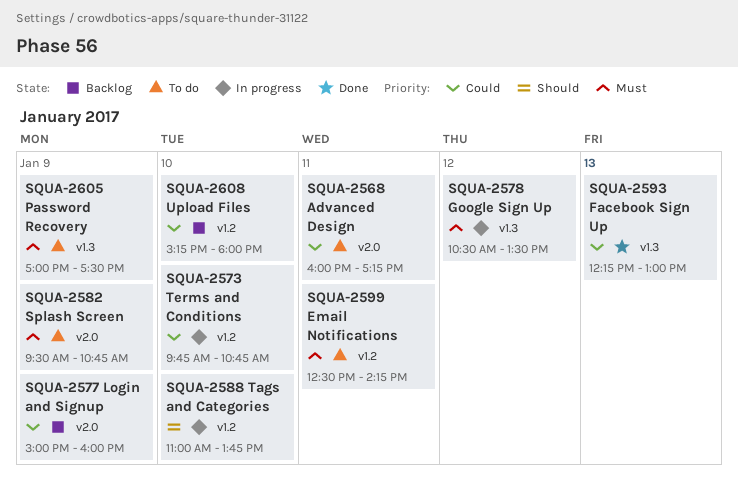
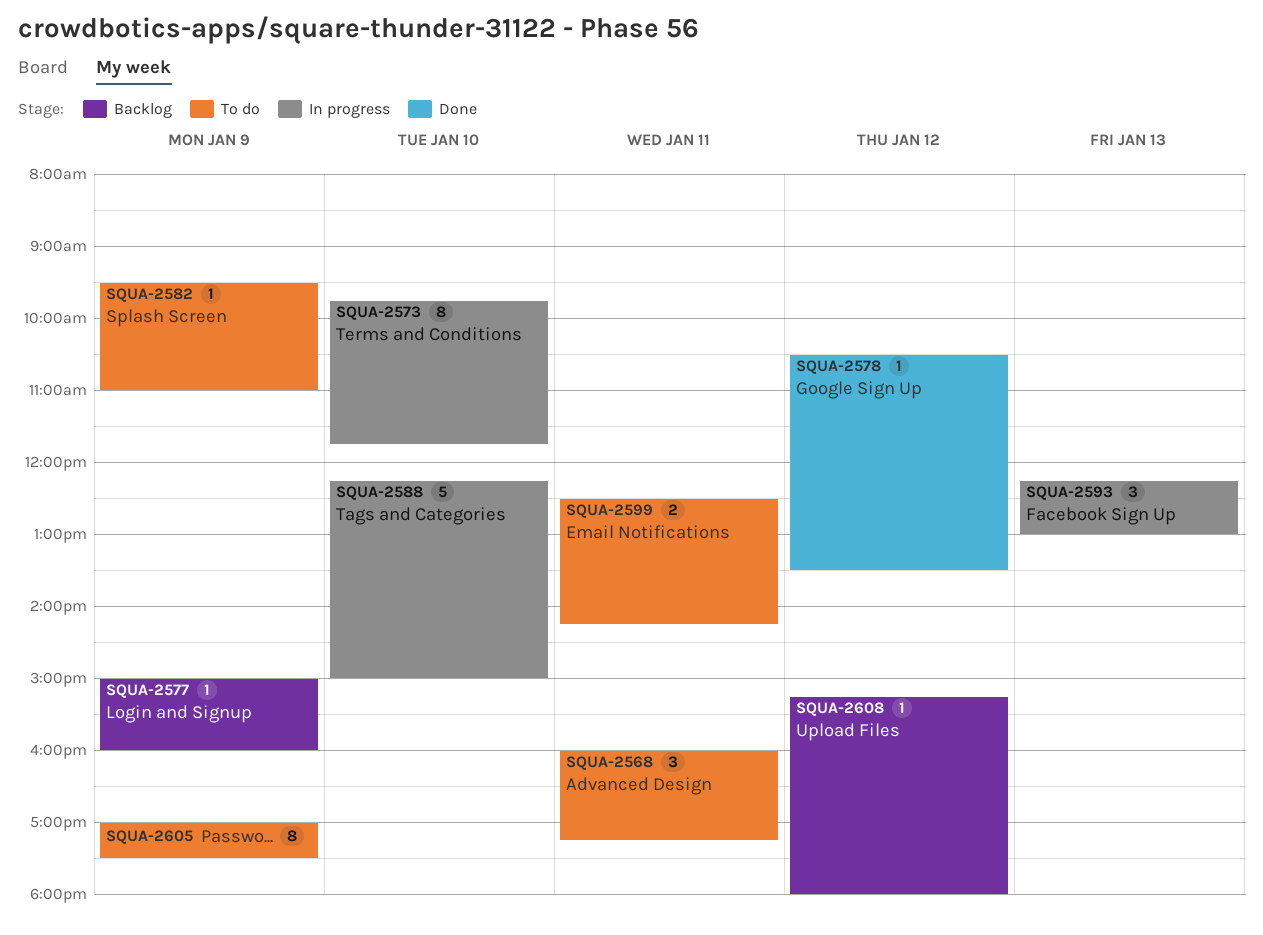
SQUA-2573, ends: 10:45 -> 11:45
SQUA-2578, status: In progress -> Done
SQUA-2582, ends: 10:45 -> 11:00
SQUA-2588, begins: 11:00 -> 12:15
SQUA-2588, ends: 13:45 -> 15:00
SQUA-2593, status: Done -> In progress
SQUA-2608, day: Jan 10 -> Jan 12

